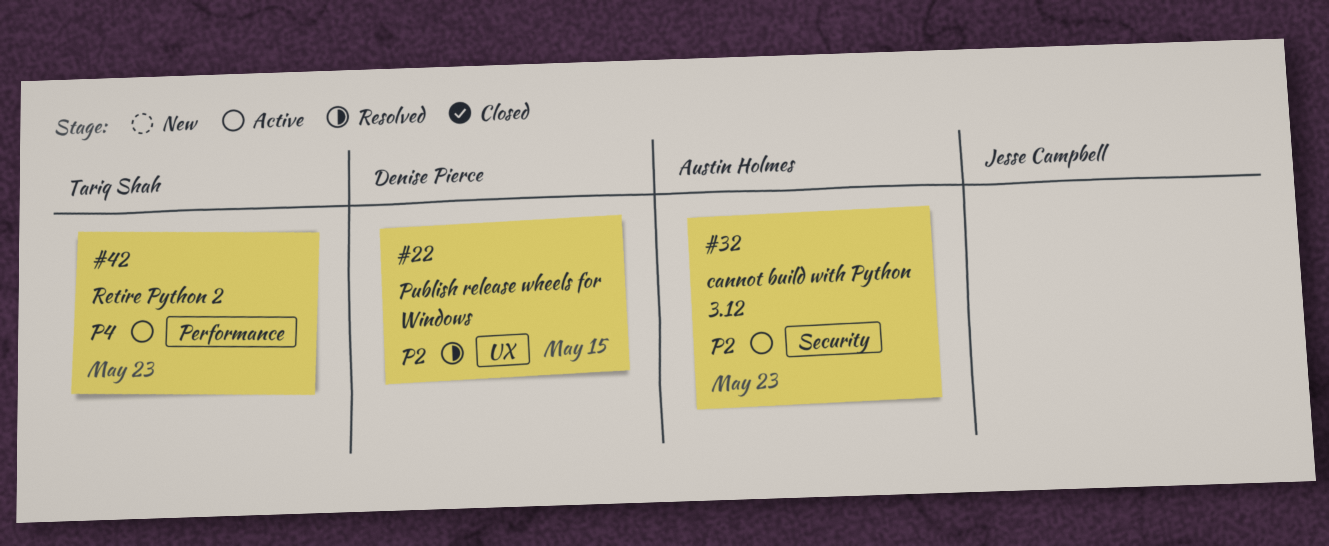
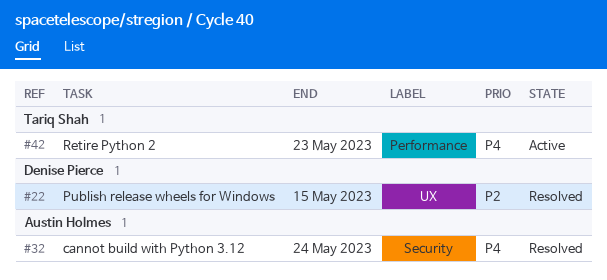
#32, status: Active -> Resolved
#32, priority: P2 -> P4
#32, due: May 23 -> May 24

